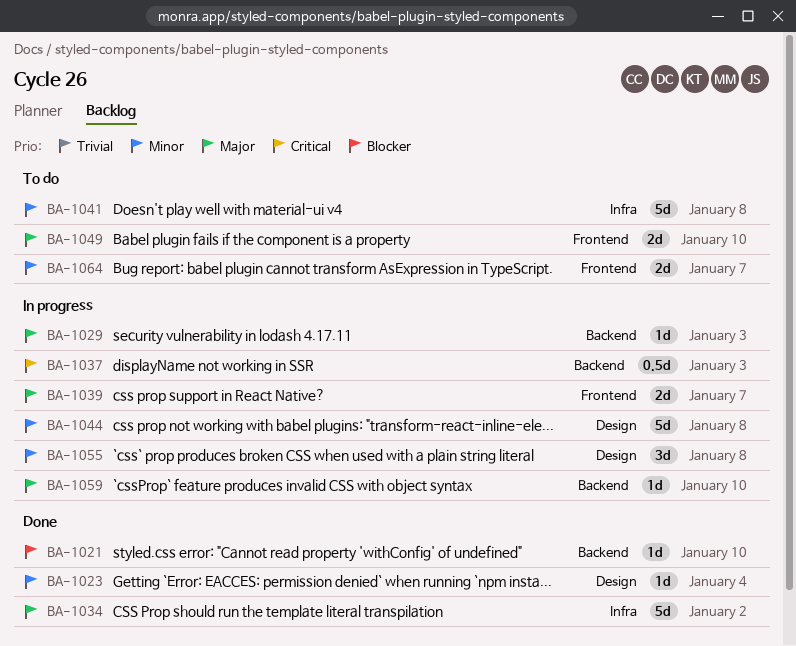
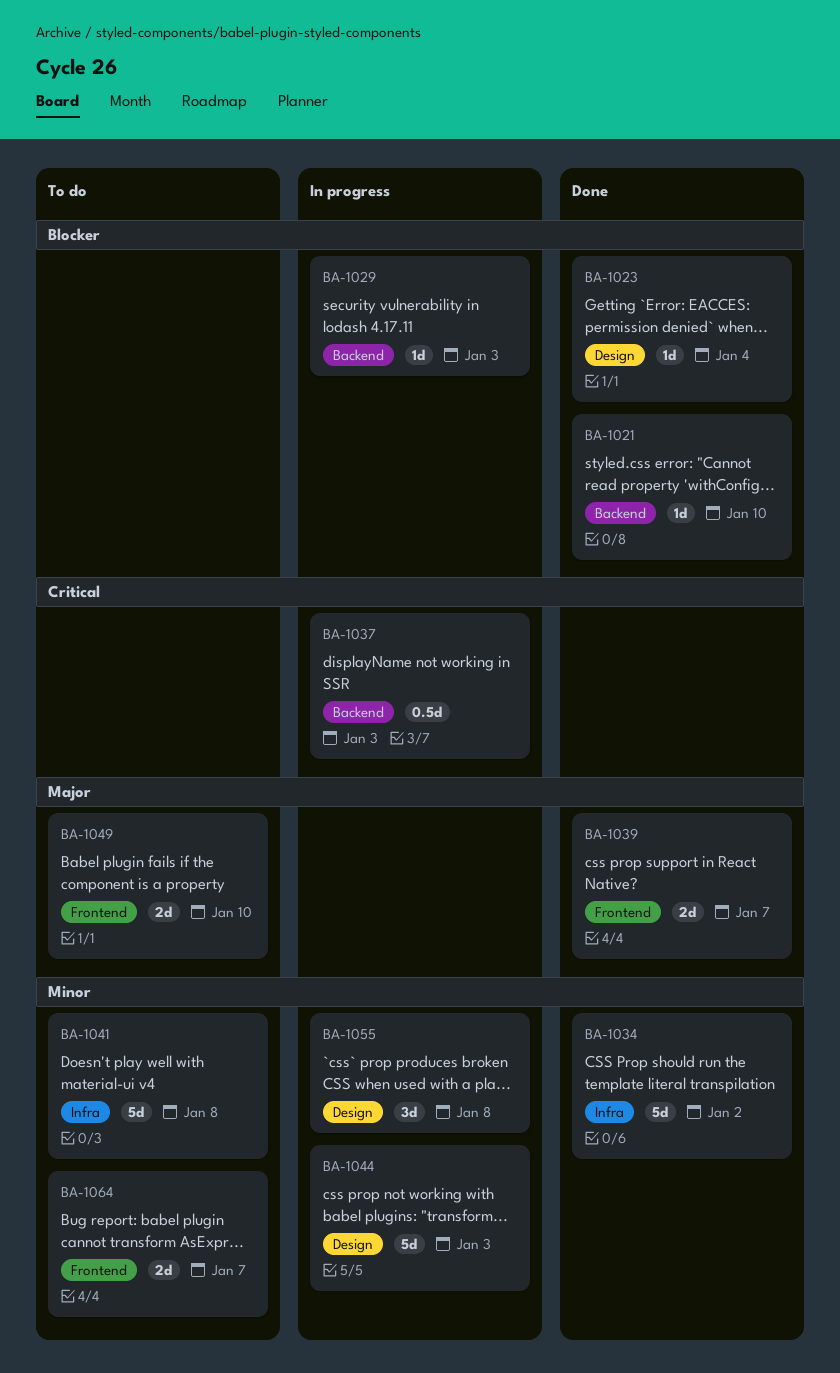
BA-1023, priority: Minor -> Blocker
BA-1029, priority: Major -> Blocker
BA-1034, priority: Major -> Minor
BA-1039, status: In progress -> Done
BA-1044, due: Jan 8 -> Jan 3
BA-1059: present -> none

